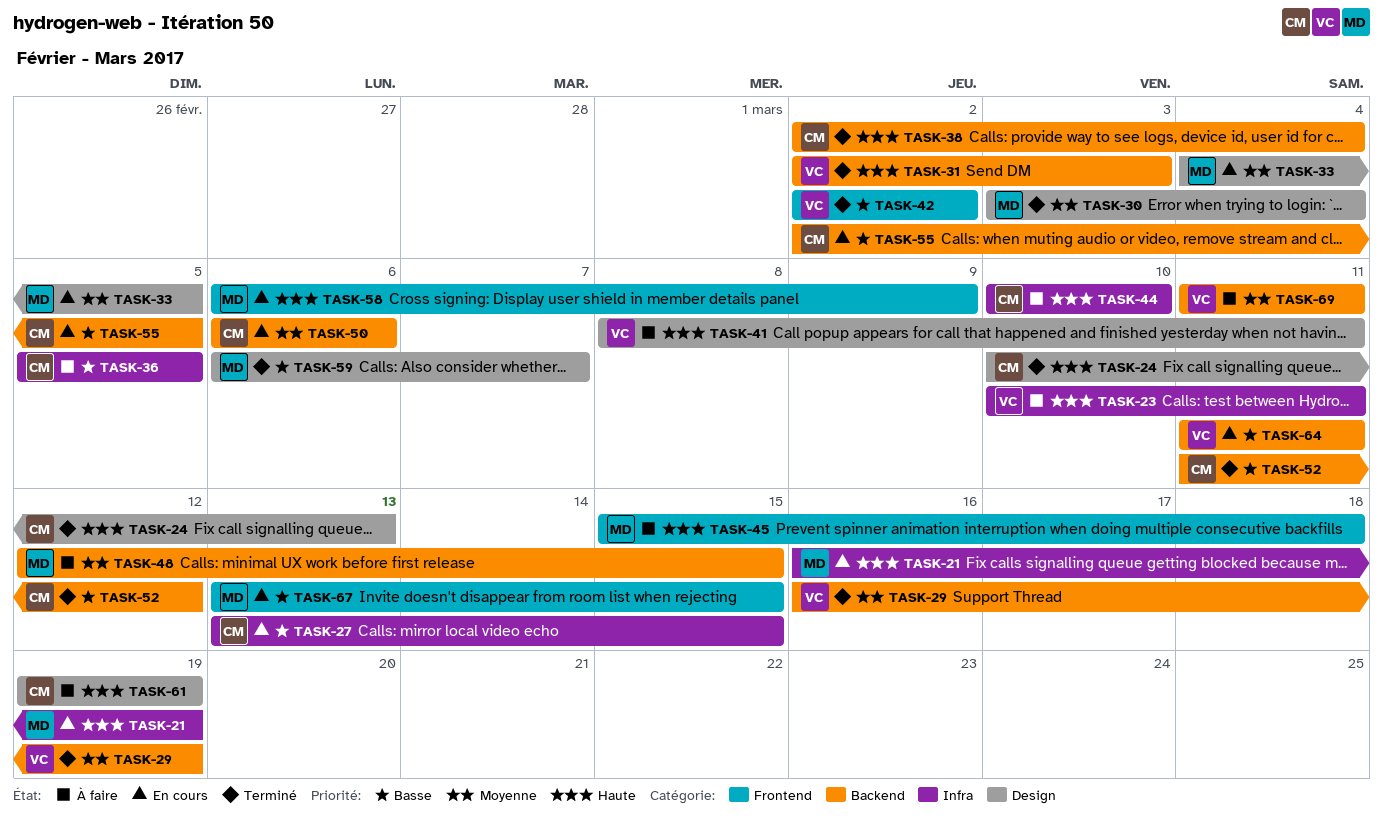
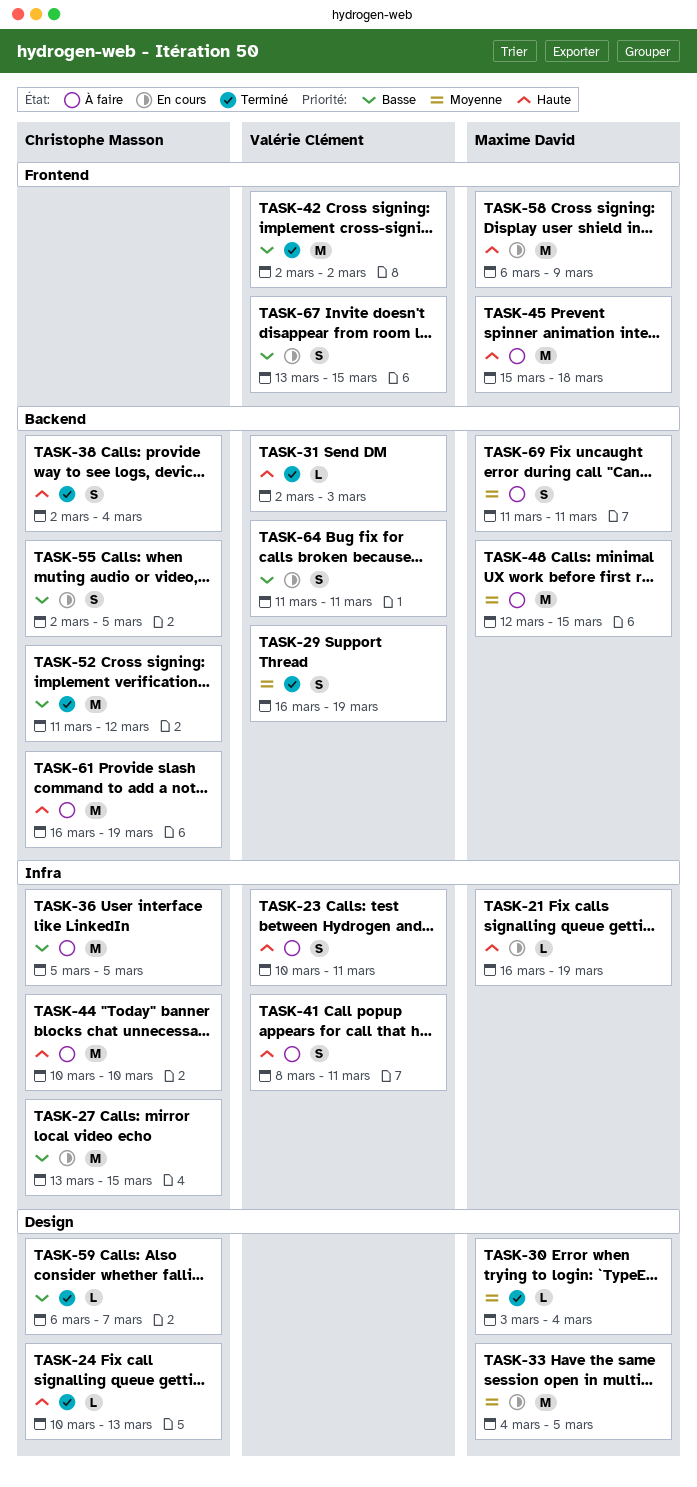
TASK-41, label: Design -> Infra
TASK-50: present -> none
TASK-59, owner: Maxime David -> Christophe Masson
TASK-61, label: Design -> Backend
TASK-61, start: Mar 19 -> Mar 16
TASK-67, owner: Maxime David -> Valérie Clément
TASK-69, owner: Valérie Clément -> Maxime David

